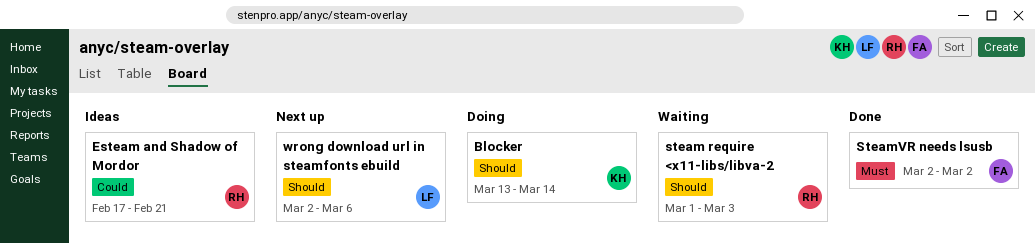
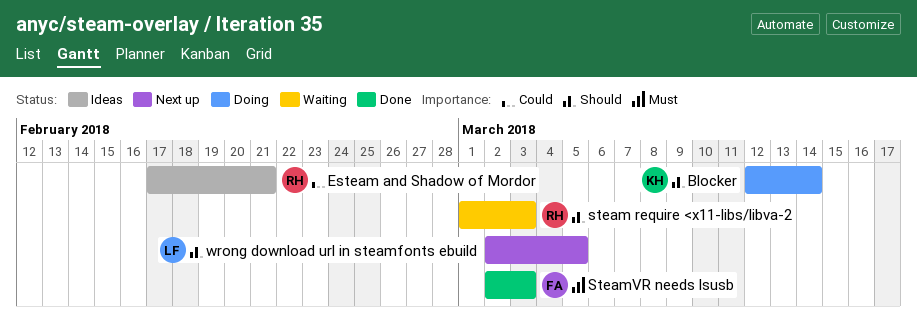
Blocker, start: Mar 13 -> Mar 12
SteamVR needs lsusb, due: Mar 2 -> Mar 3
wrong download url in steamfonts ebuild, due: Mar 6 -> Mar 5

